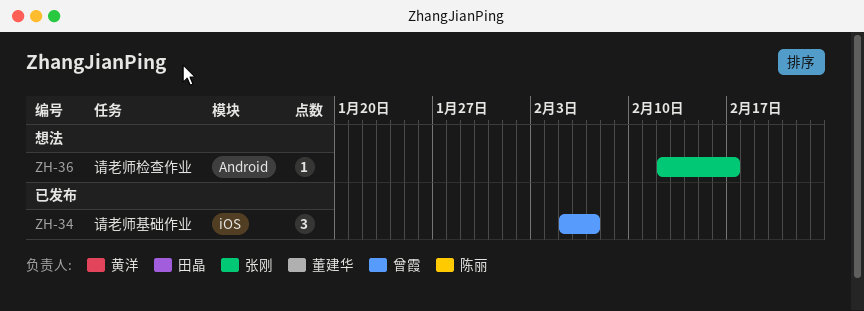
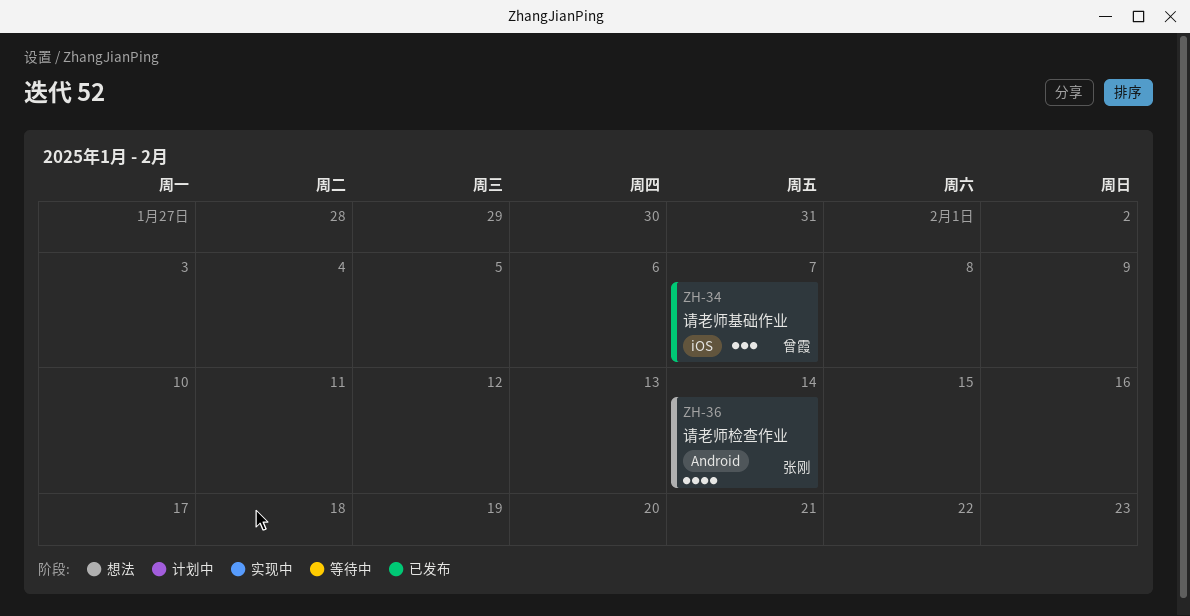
ZH-36, estimate: 1 -> 4
ZH-36, due: Feb 17 -> Feb 14

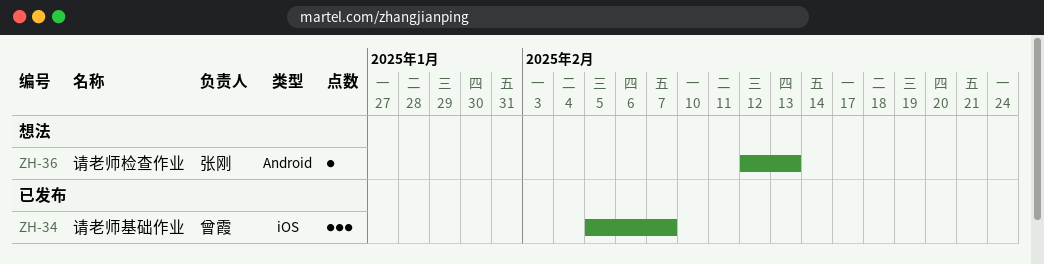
ZH-36, estimate: 4 -> 1
ZH-36, due: Feb 14 -> Feb 13

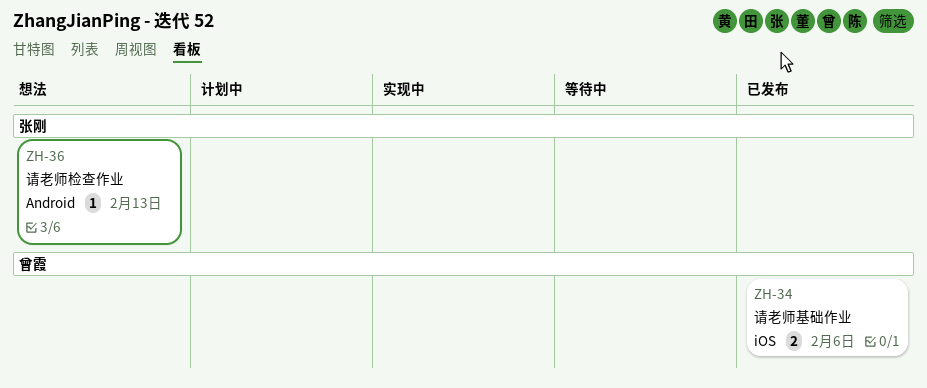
ZH-34, estimate: 3 -> 2
ZH-34, due: Feb 7 -> Feb 6

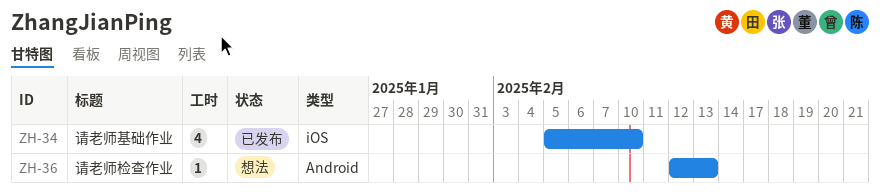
ZH-34, estimate: 2 -> 4
ZH-34, due: Feb 6 -> Feb 10

